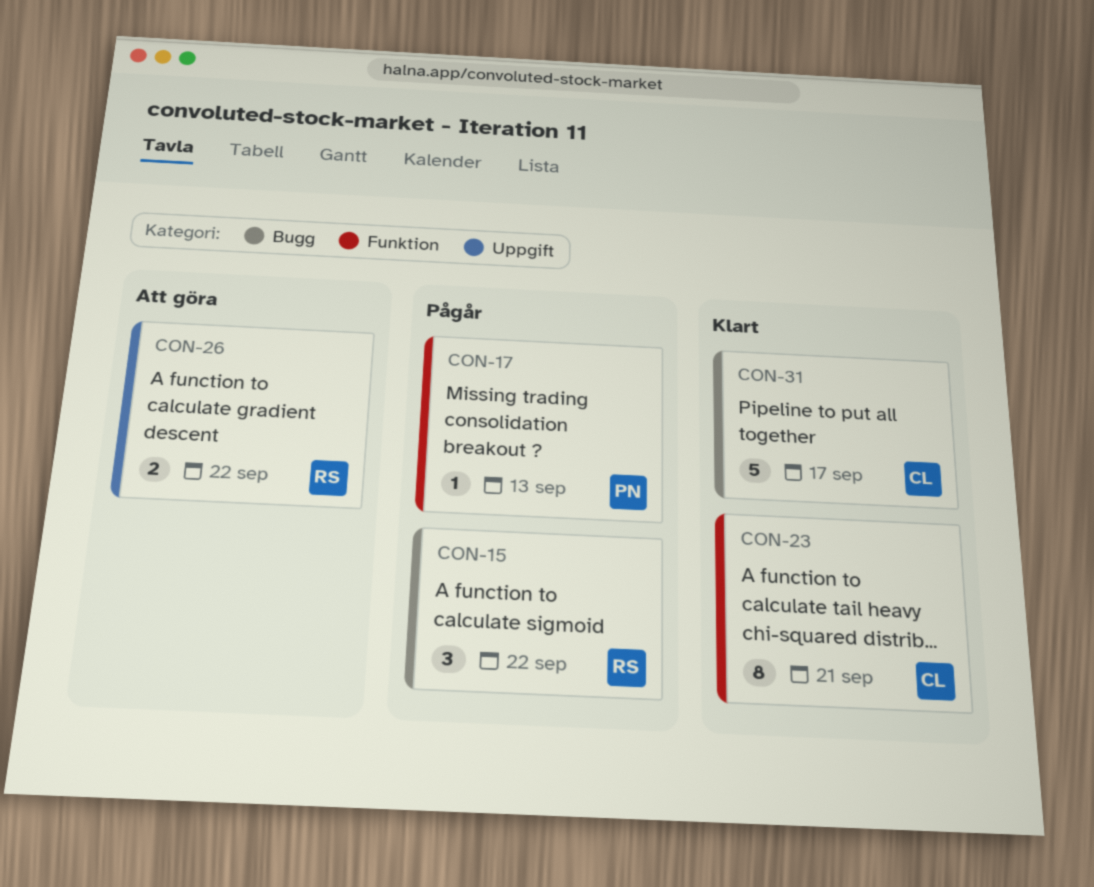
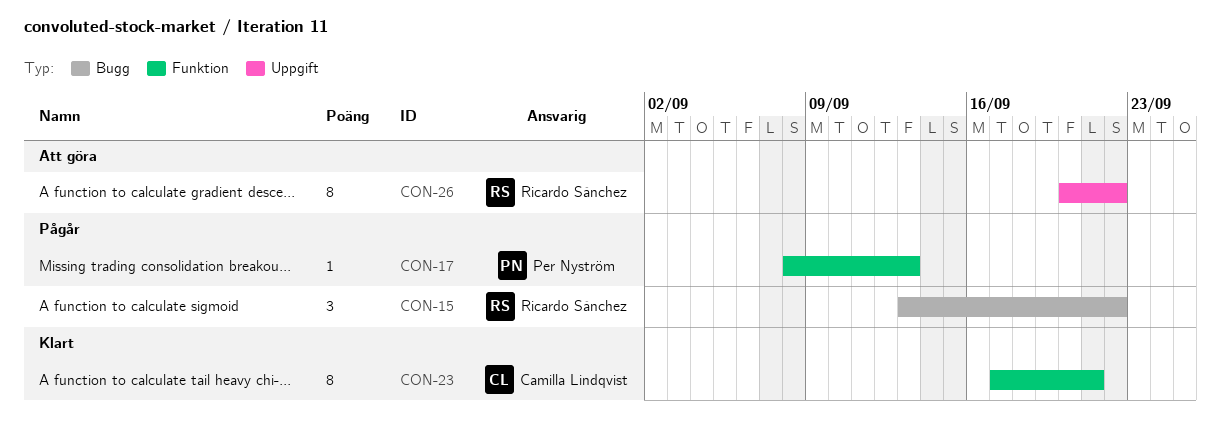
CON-26, estimate: 2 -> 8
CON-31: present -> none

